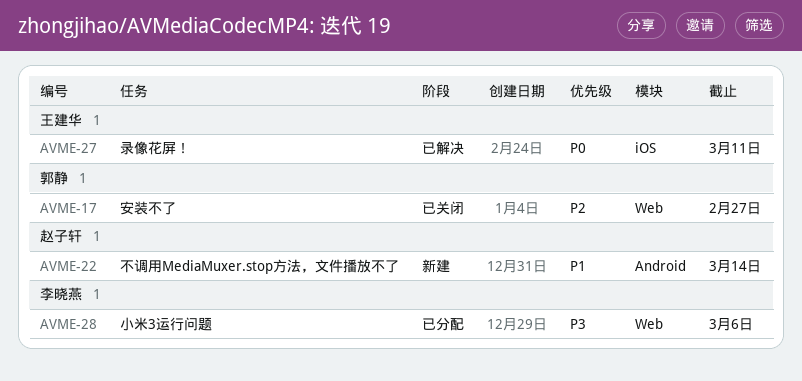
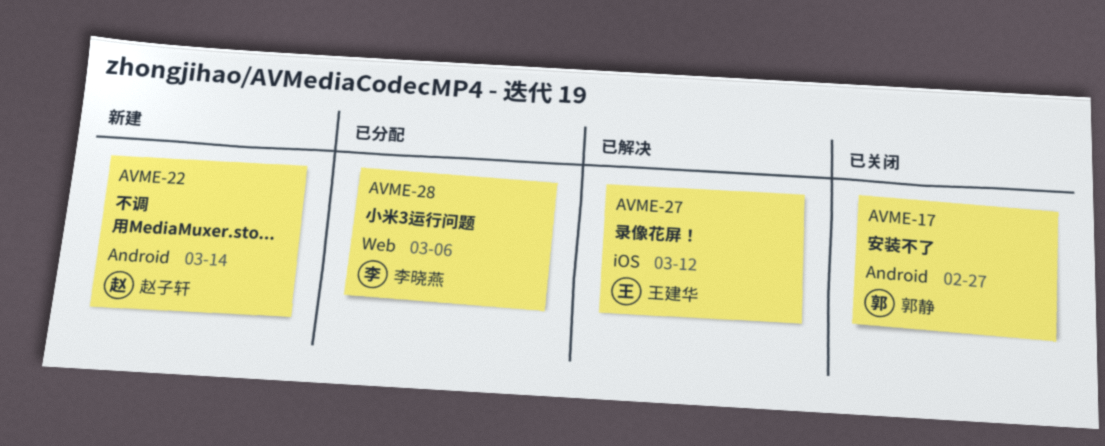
AVME-17, label: Web -> Android
AVME-27, due: Mar 11 -> Mar 12

